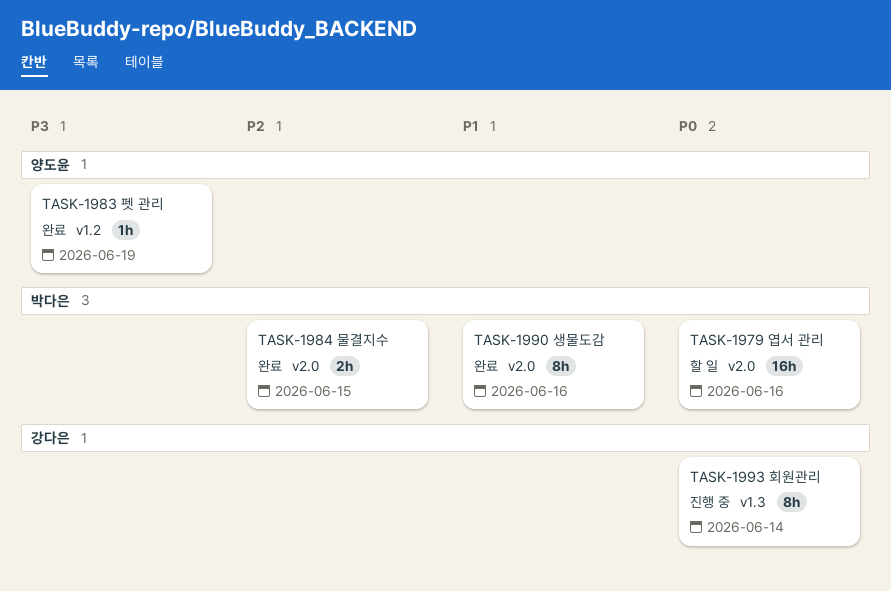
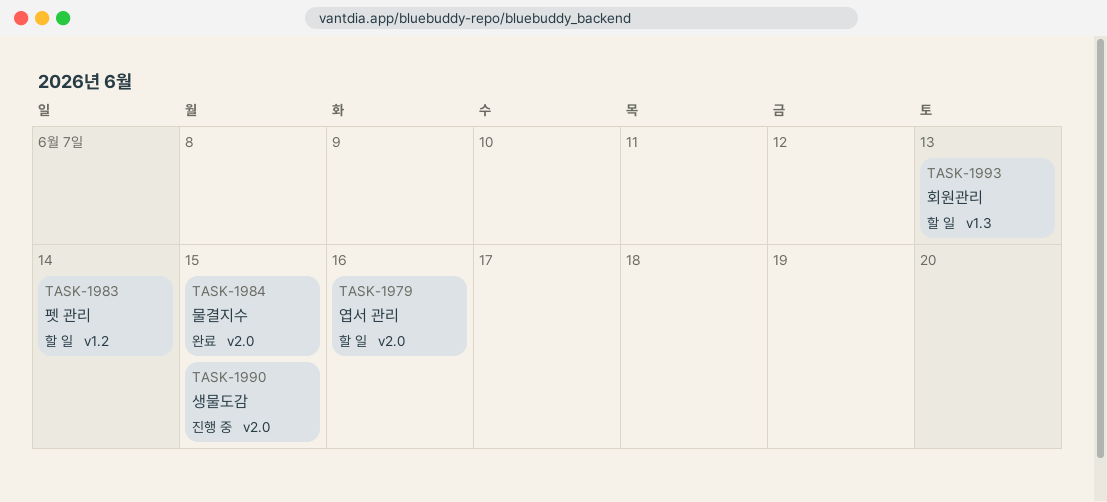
TASK-1983, status: 완료 -> 할 일
TASK-1983, due: Jun 19 -> Jun 14
TASK-1990, status: 완료 -> 진행 중
TASK-1990, due: Jun 16 -> Jun 15
TASK-1993, status: 진행 중 -> 할 일
TASK-1993, due: Jun 14 -> Jun 13

